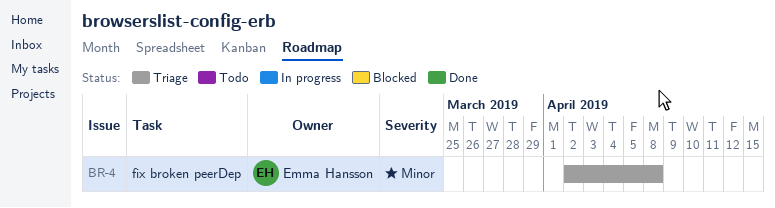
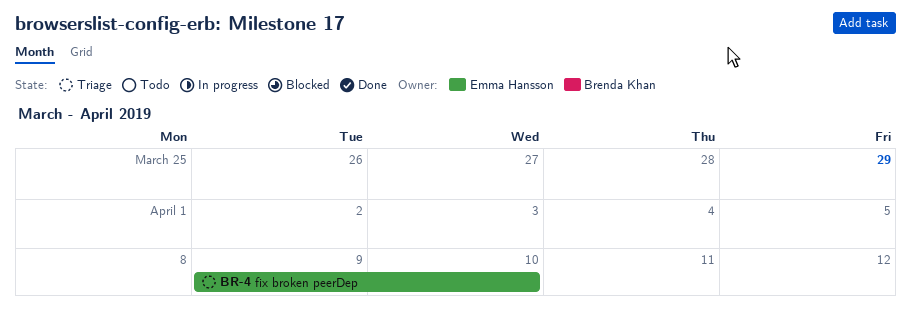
BR-4, start: Apr 2 -> Apr 9
BR-4, due: Apr 8 -> Apr 10

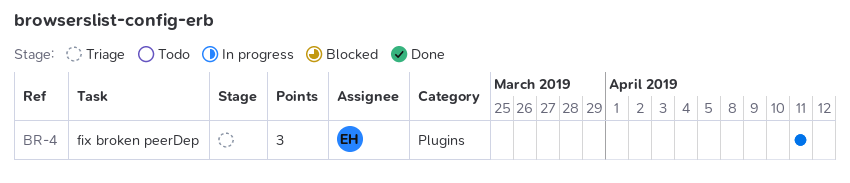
BR-4, start: Apr 9 -> Apr 11
BR-4, due: Apr 10 -> Apr 11

